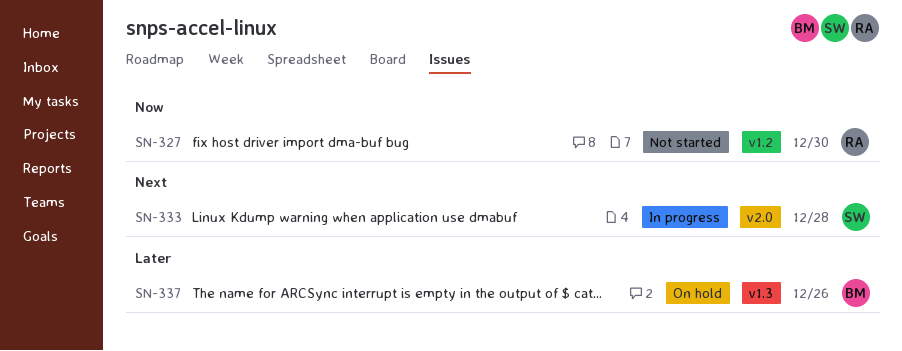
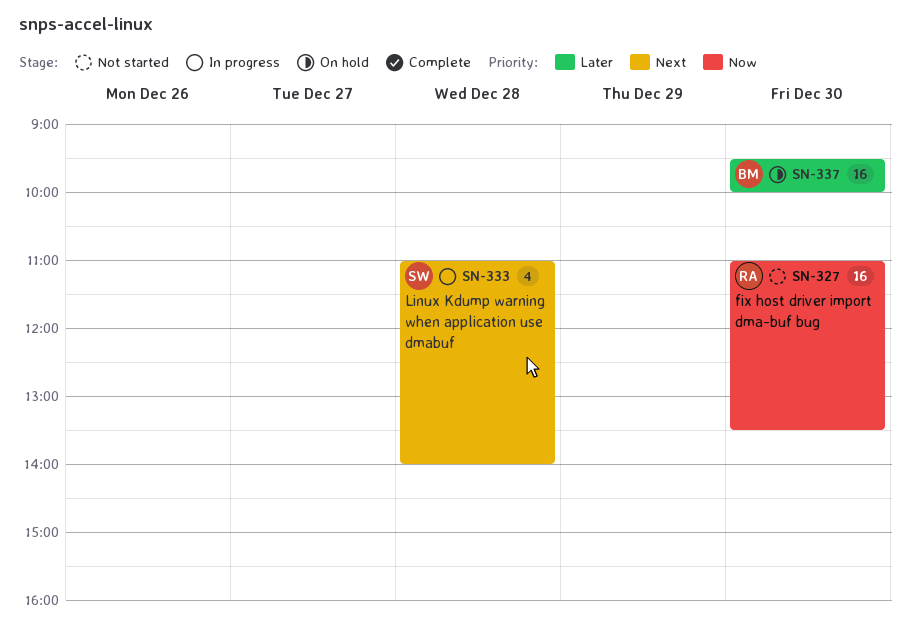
SN-337, day: Dec 26 -> Dec 30

